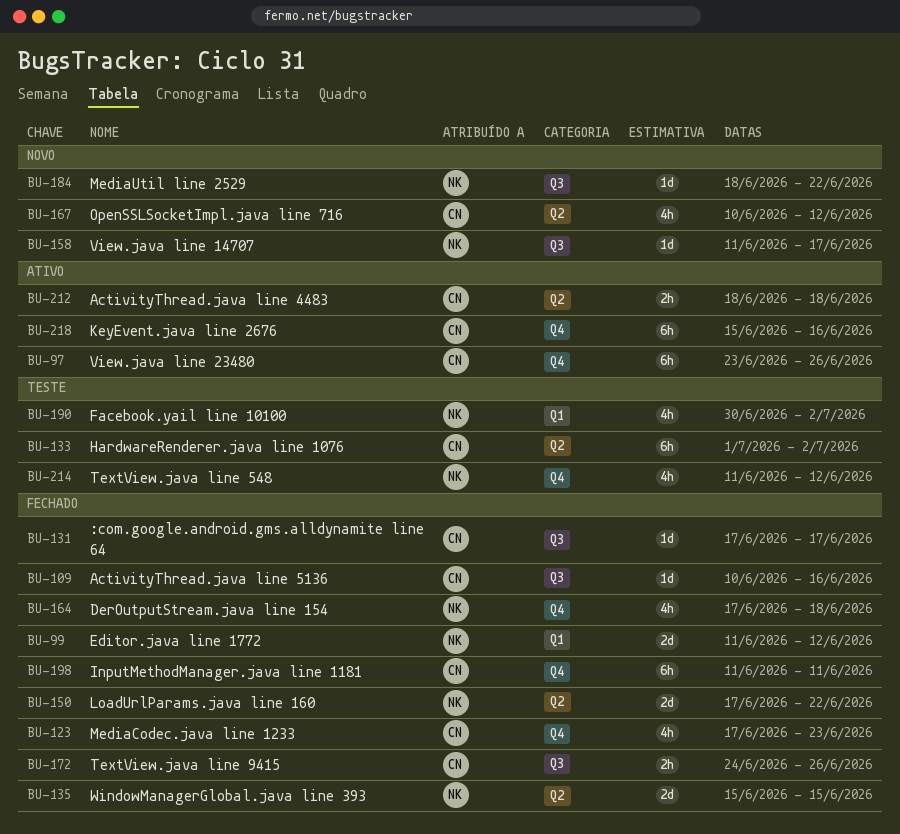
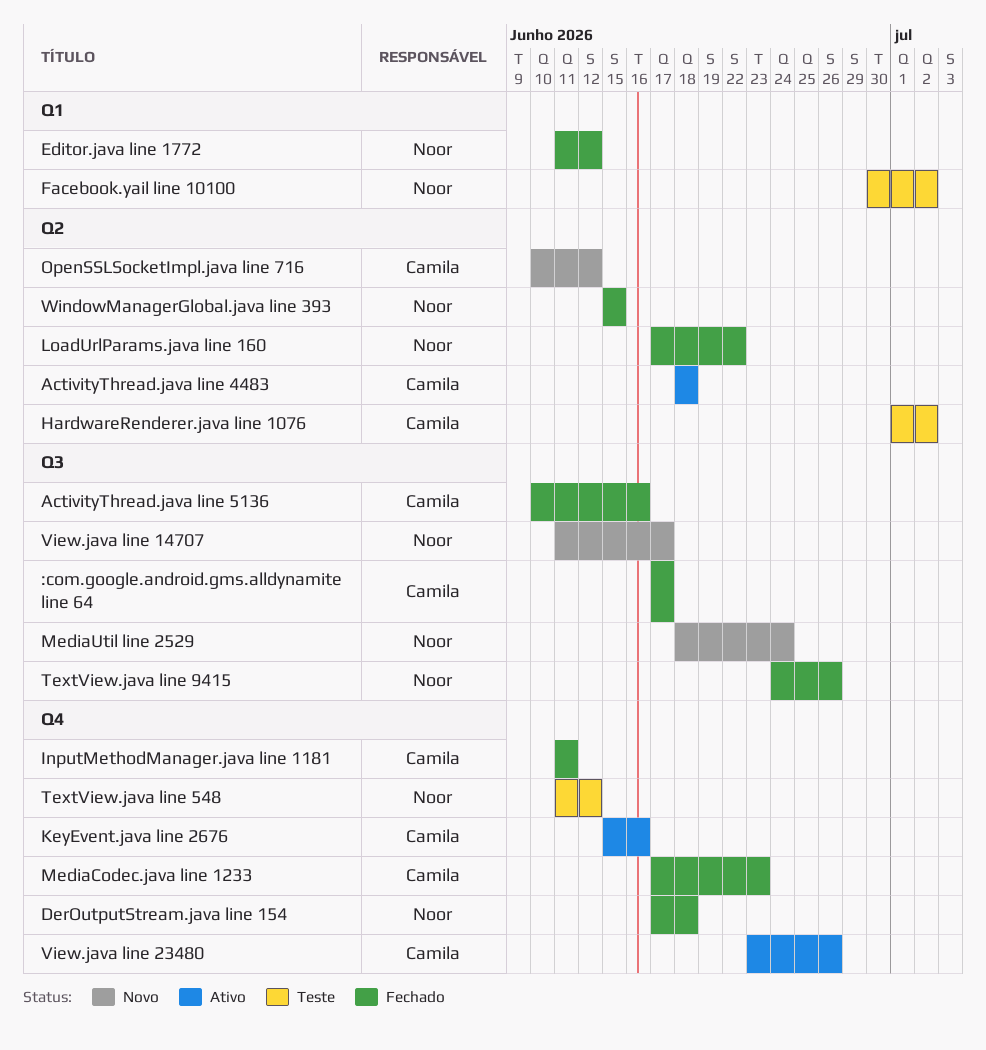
MediaUtil line 2529, due: Jun 22 -> Jun 24
TextView.java line 9415, owner: Camila -> Noor

